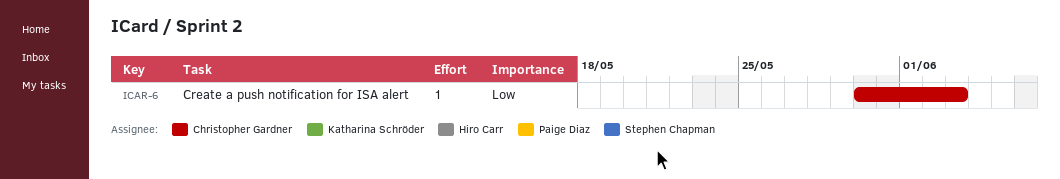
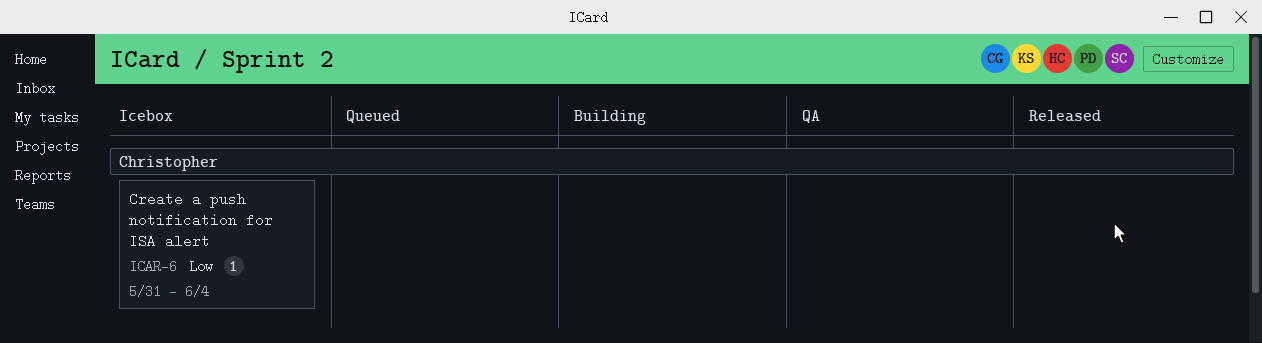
ICAR-6, start: May 30 -> May 31
ICAR-6, due: Jun 3 -> Jun 4

